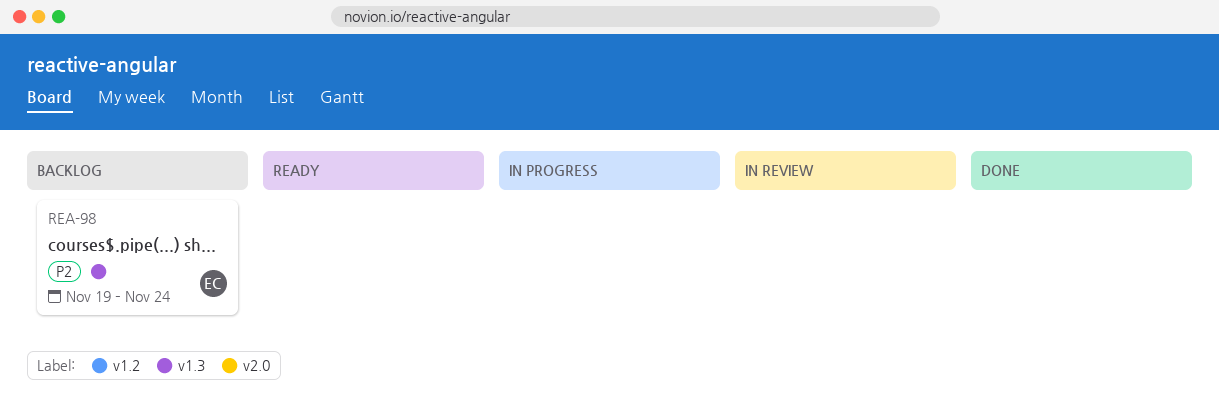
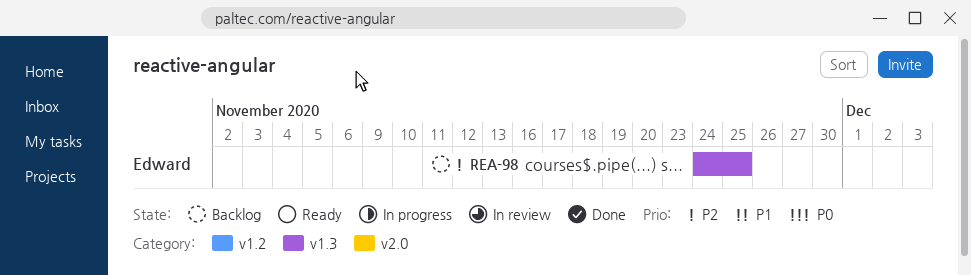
REA-98, start: Nov 19 -> Nov 24
REA-98, due: Nov 24 -> Nov 25

